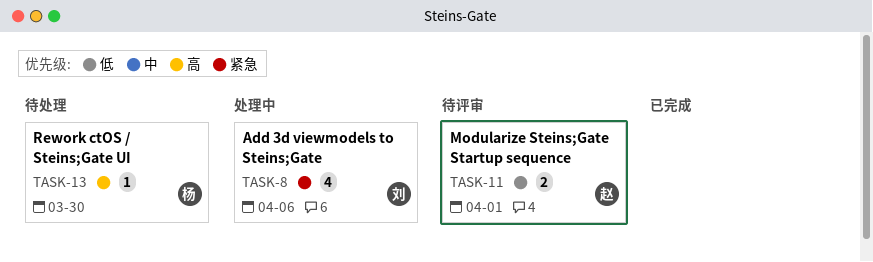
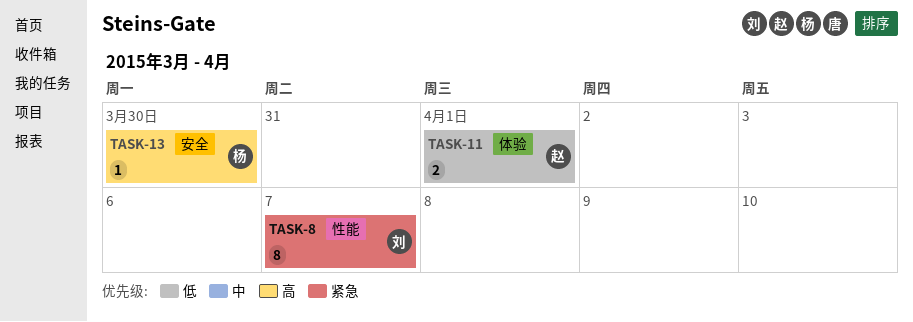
TASK-8, estimate: 4 -> 8
TASK-8, due: Apr 6 -> Apr 7

